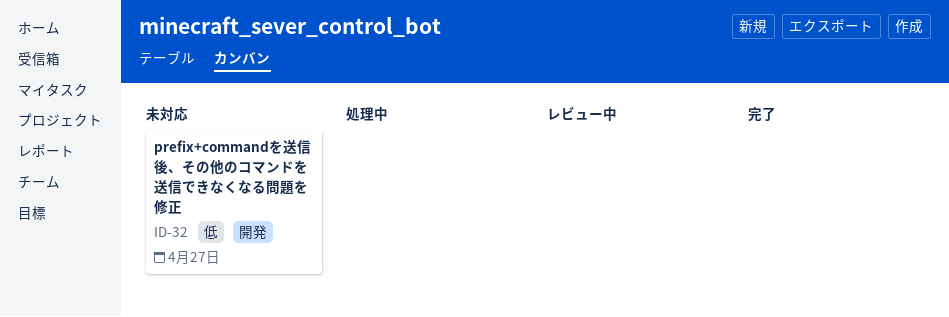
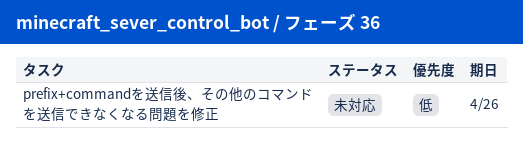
prefix+commandを送信後、その他のコマンドを送信できなくなる問題を修正, due: Apr 27 -> Apr 26

